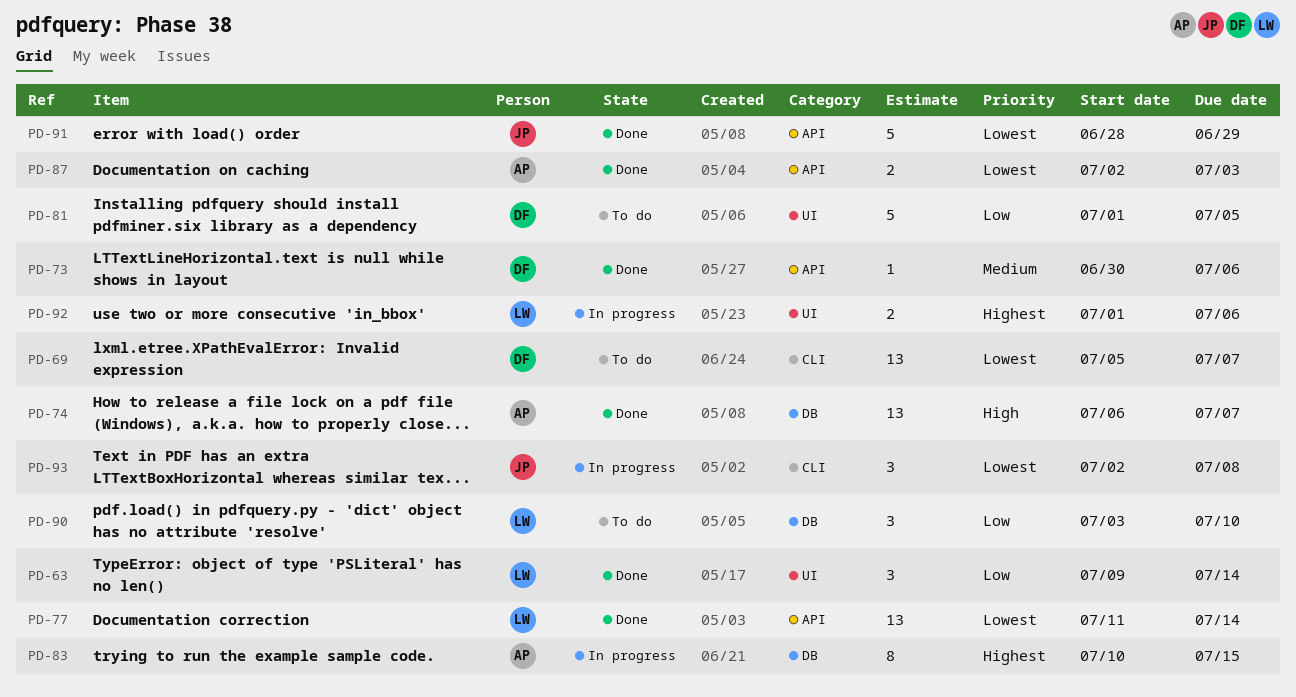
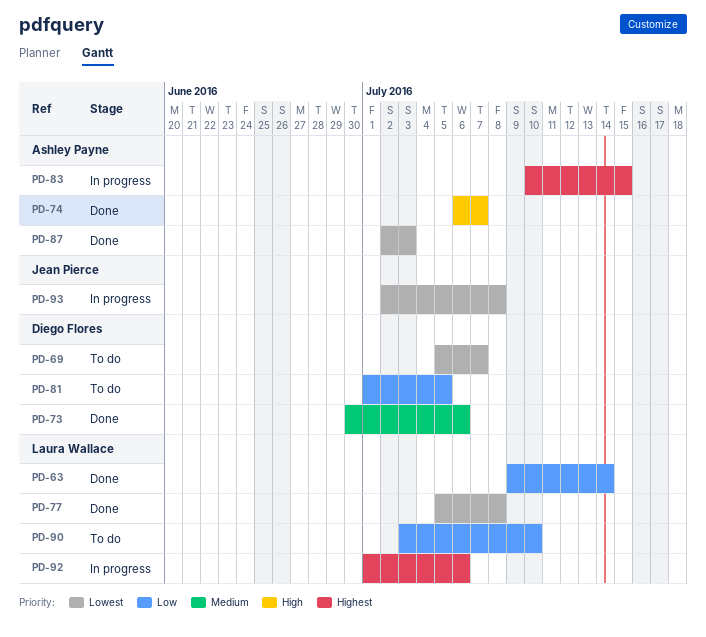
PD-77, start: Jul 11 -> Jul 5
PD-77, due: Jul 14 -> Jul 8
PD-91: present -> none

